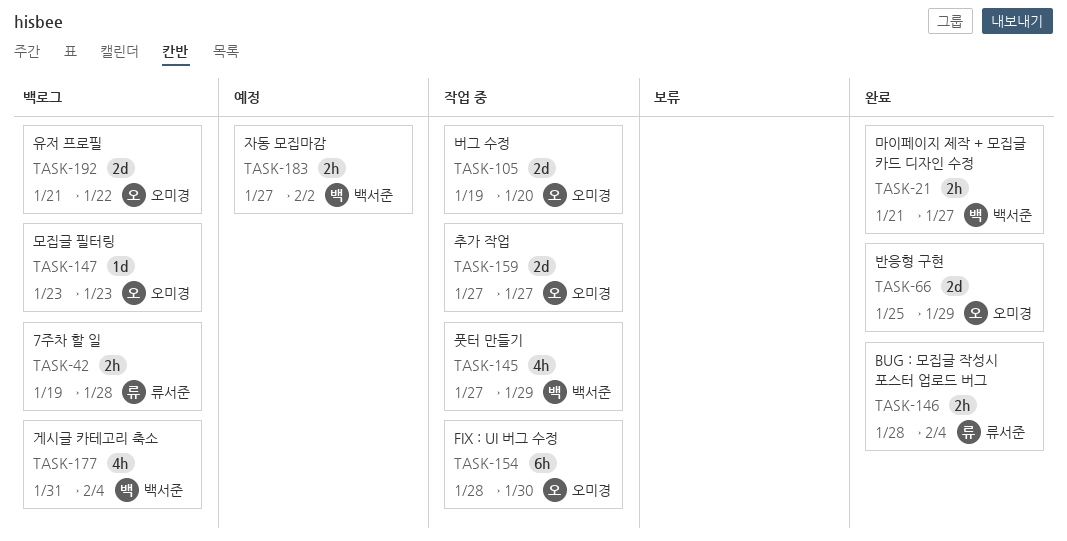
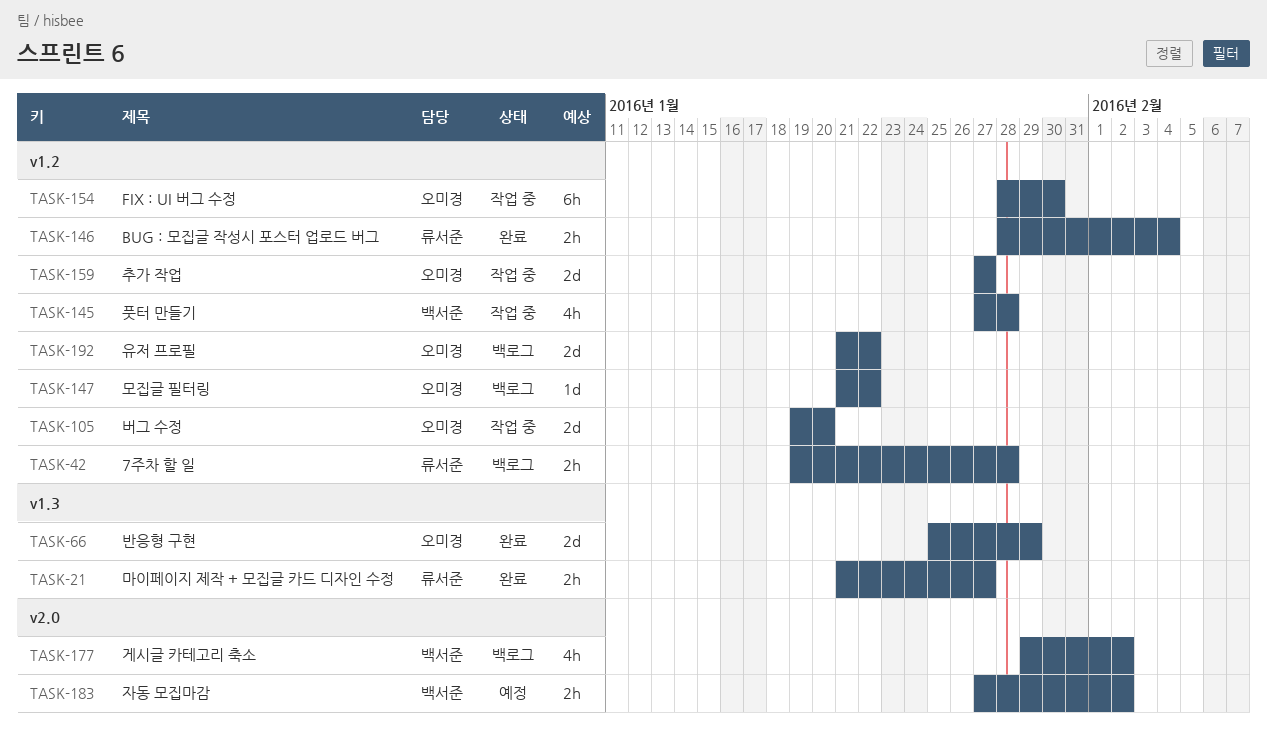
TASK-21, owner: 백서준 -> 류서준
TASK-145, due: Jan 29 -> Jan 28
TASK-147, start: Jan 23 -> Jan 21
TASK-147, due: Jan 23 -> Jan 22
TASK-177, start: Jan 31 -> Jan 29
TASK-177, due: Feb 4 -> Feb 2

